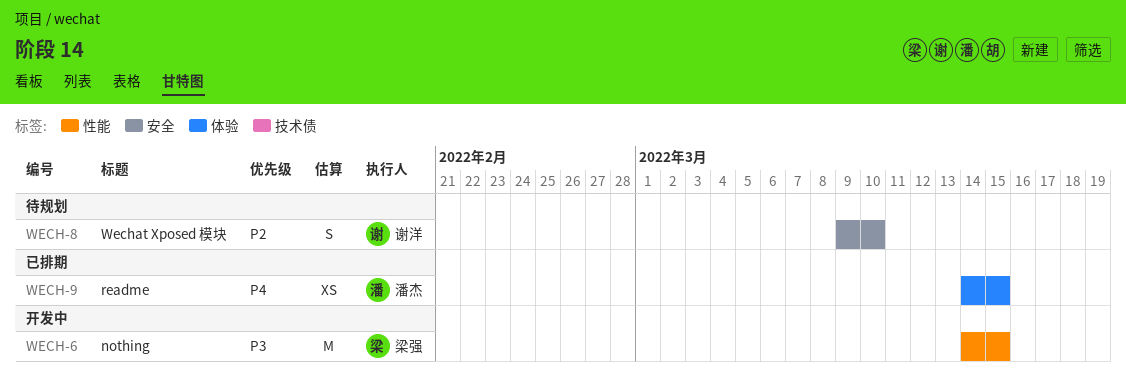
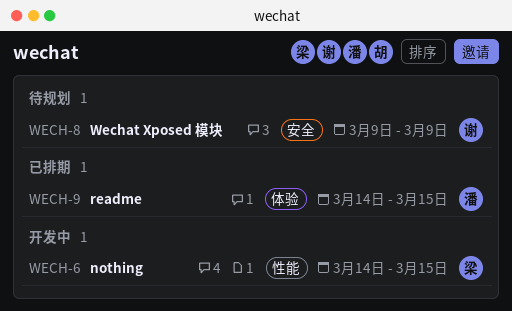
WECH-8, due: Mar 10 -> Mar 9

